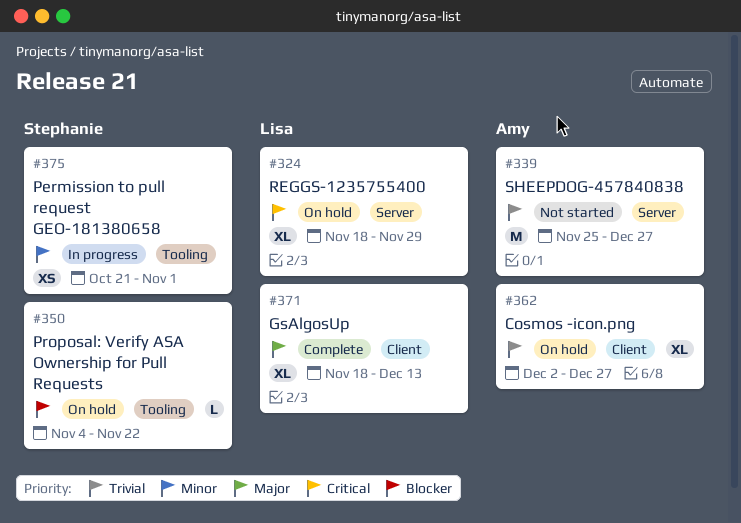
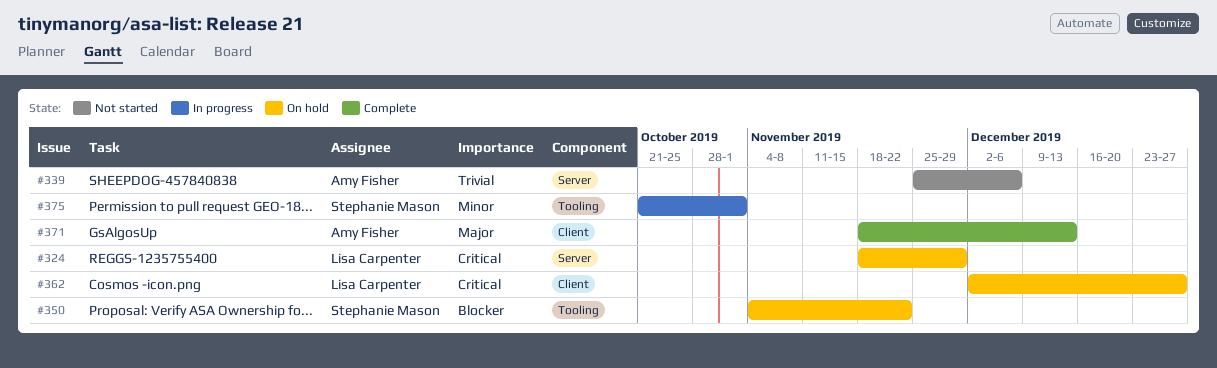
#339, due: Dec 27 -> Dec 6
#362, owner: Amy Fisher -> Lisa Carpenter
#362, priority: Trivial -> Critical
#371, owner: Lisa Carpenter -> Amy Fisher

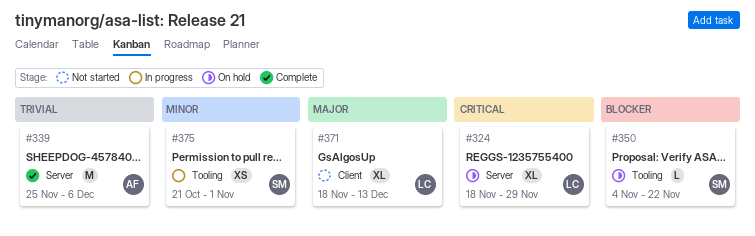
#339, status: Not started -> Complete
#362: present -> none
#371, status: Complete -> Not started
#371, owner: Amy Fisher -> Lisa Carpenter

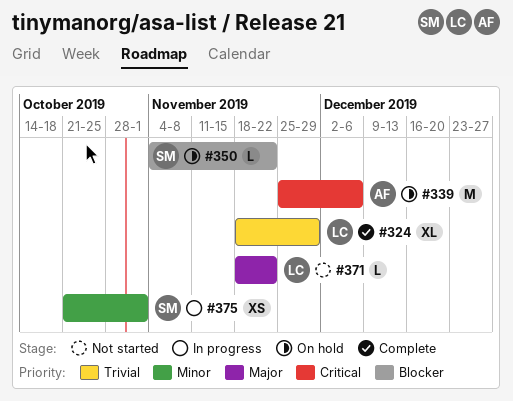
#324, status: On hold -> Complete
#324, priority: Critical -> Trivial
#339, status: Complete -> On hold
#339, priority: Trivial -> Critical
#371, estimate: XL -> L
#371, due: Dec 13 -> Nov 22

